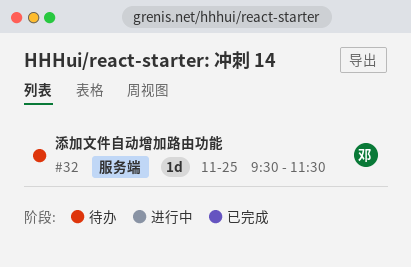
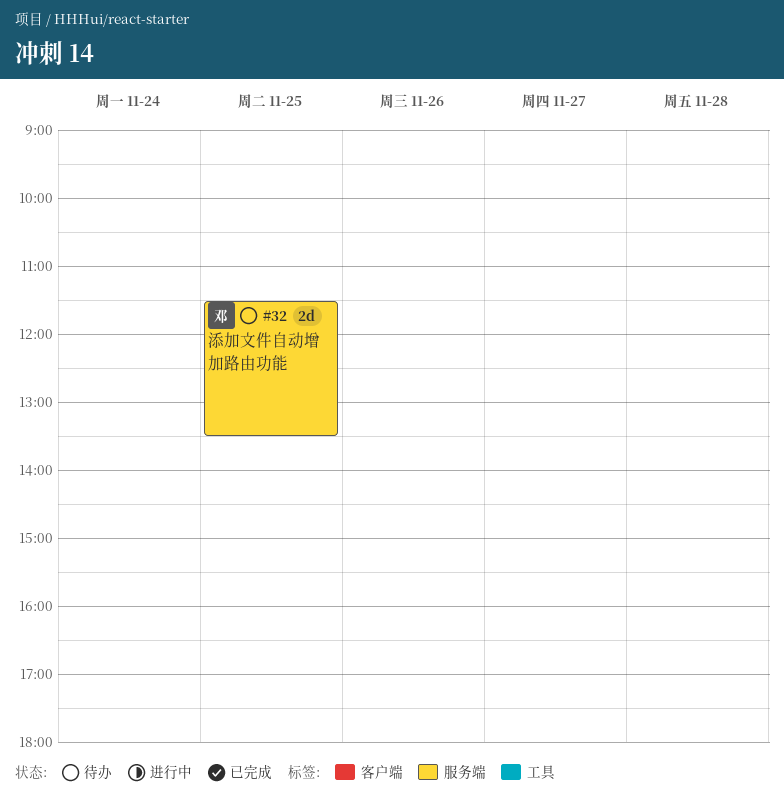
#32, estimate: 1d -> 2d
#32, begins: 09:30 -> 11:30
#32, ends: 11:30 -> 13:30

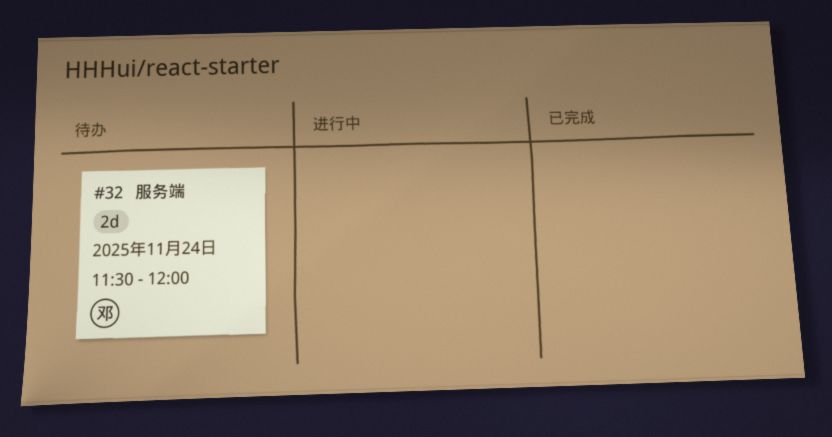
#32, day: Nov 25 -> Nov 24
#32, ends: 13:30 -> 12:00

